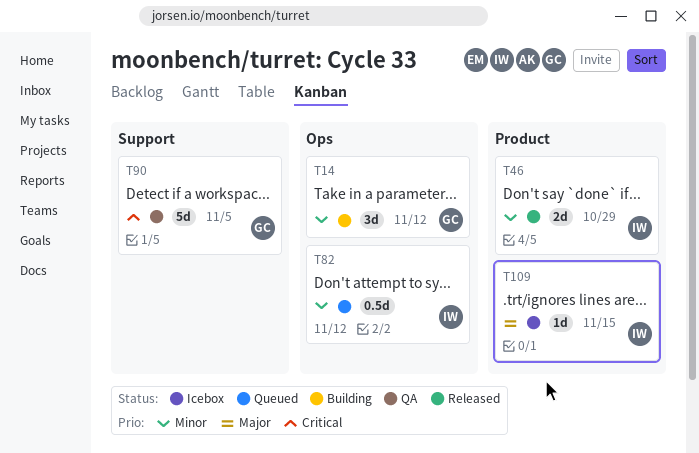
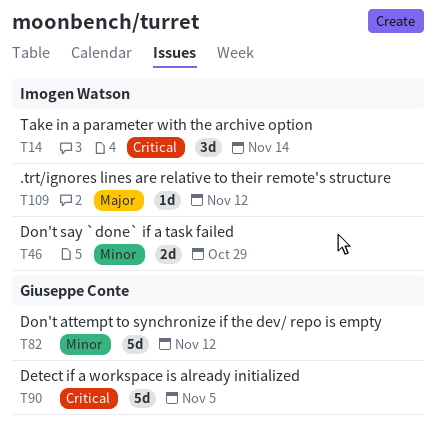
T14, owner: Giuseppe Conte -> Imogen Watson
T14, priority: Minor -> Critical
T14, due: Nov 12 -> Nov 14
T82, owner: Imogen Watson -> Giuseppe Conte
T82, estimate: 0.5d -> 5d
T109, due: Nov 15 -> Nov 12

